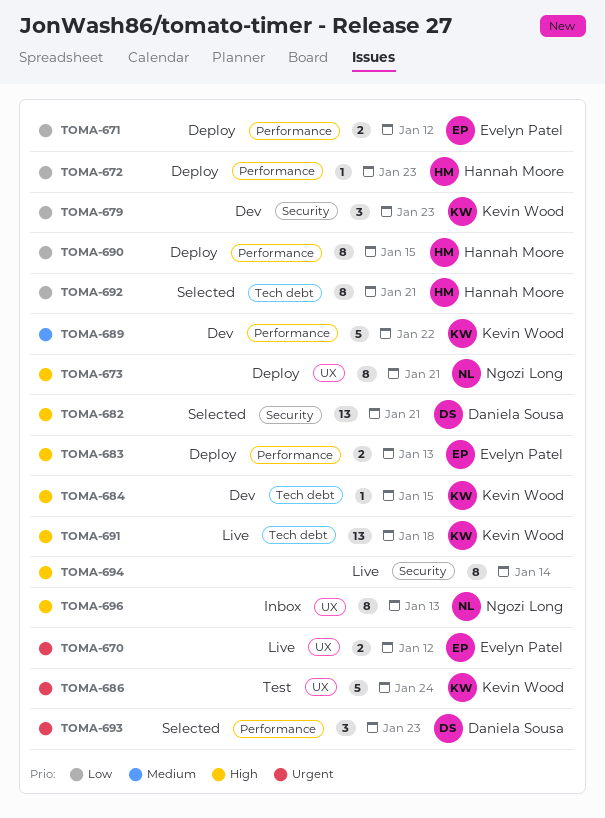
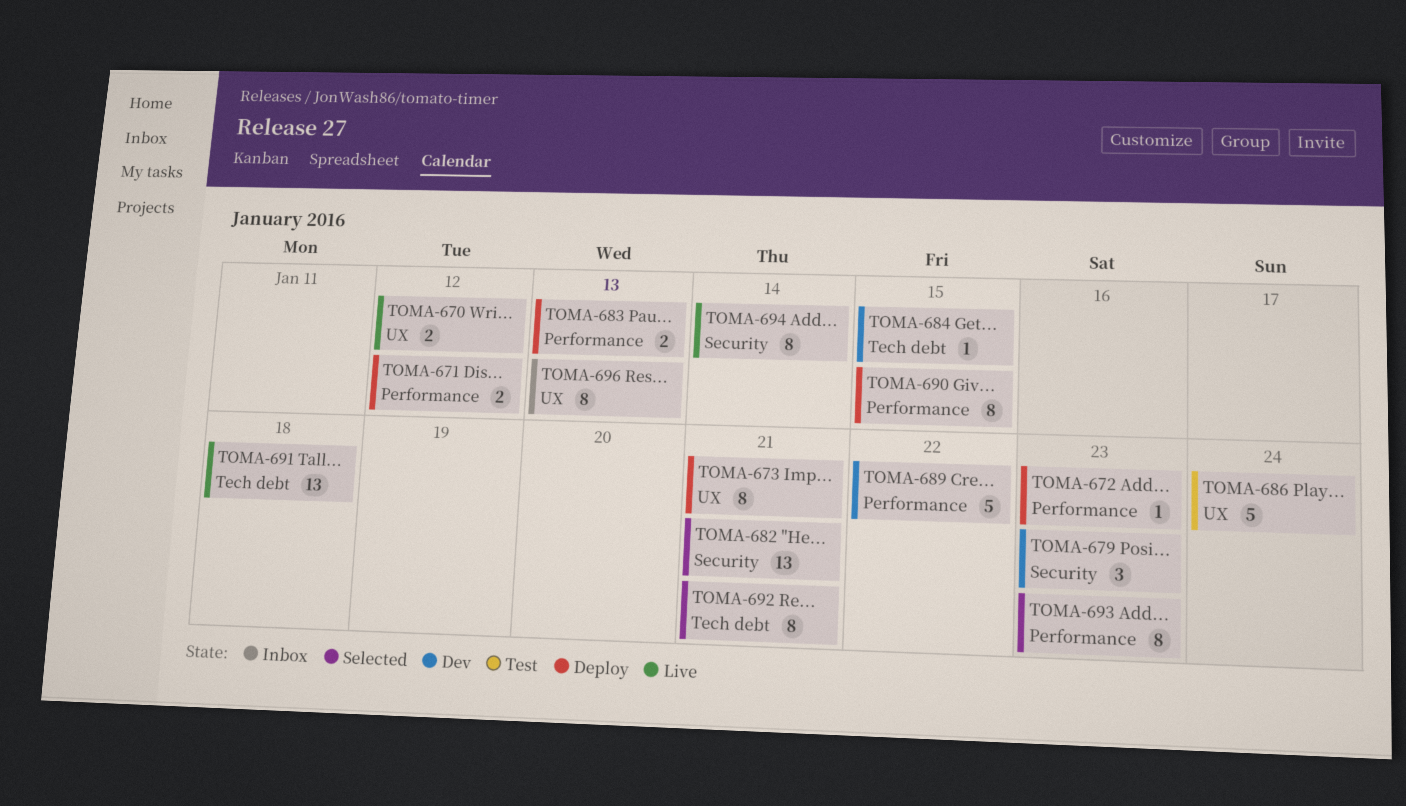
TOMA-693, estimate: 3 -> 8

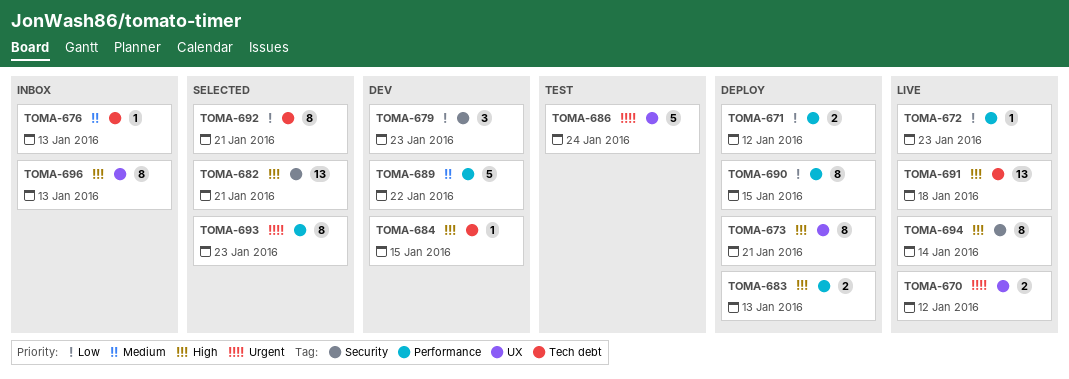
TOMA-672, status: Deploy -> Live
TOMA-676: none -> present

